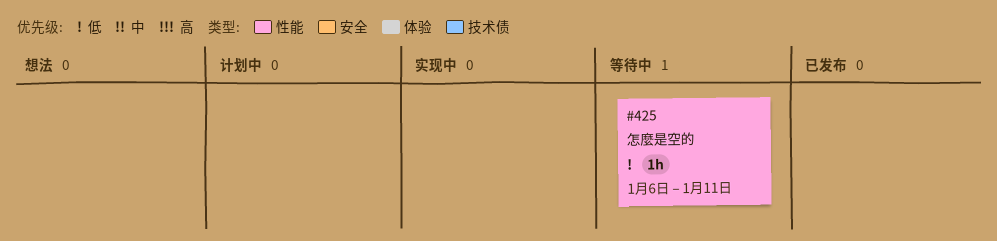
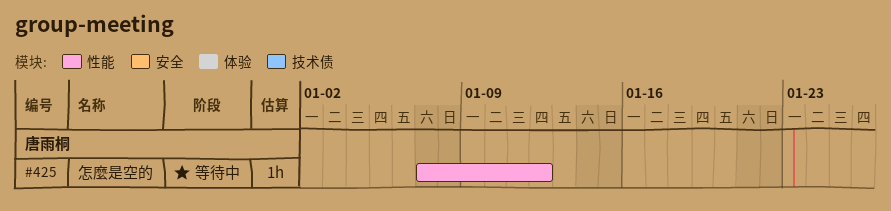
#425, start: Jan 6 -> Jan 7
#425, due: Jan 11 -> Jan 12

